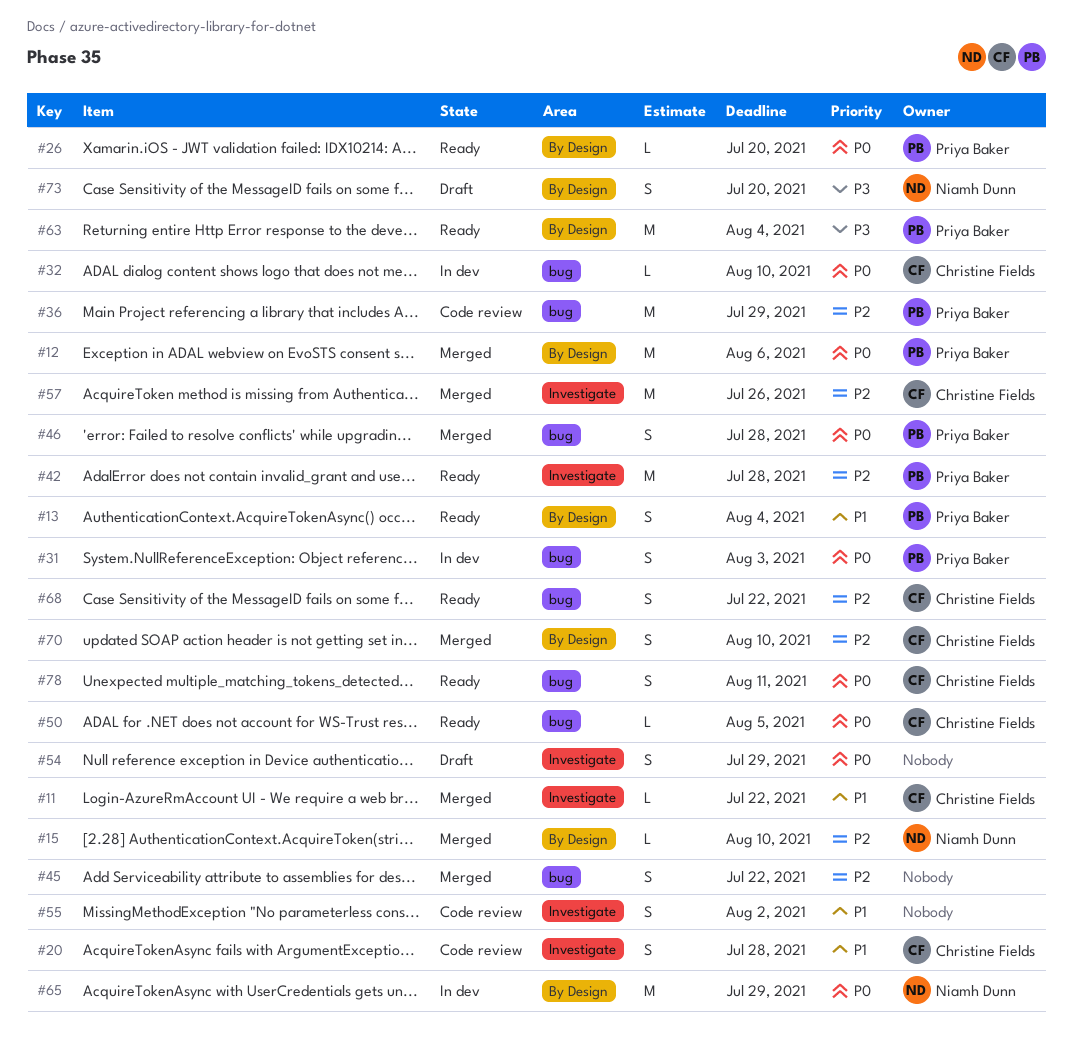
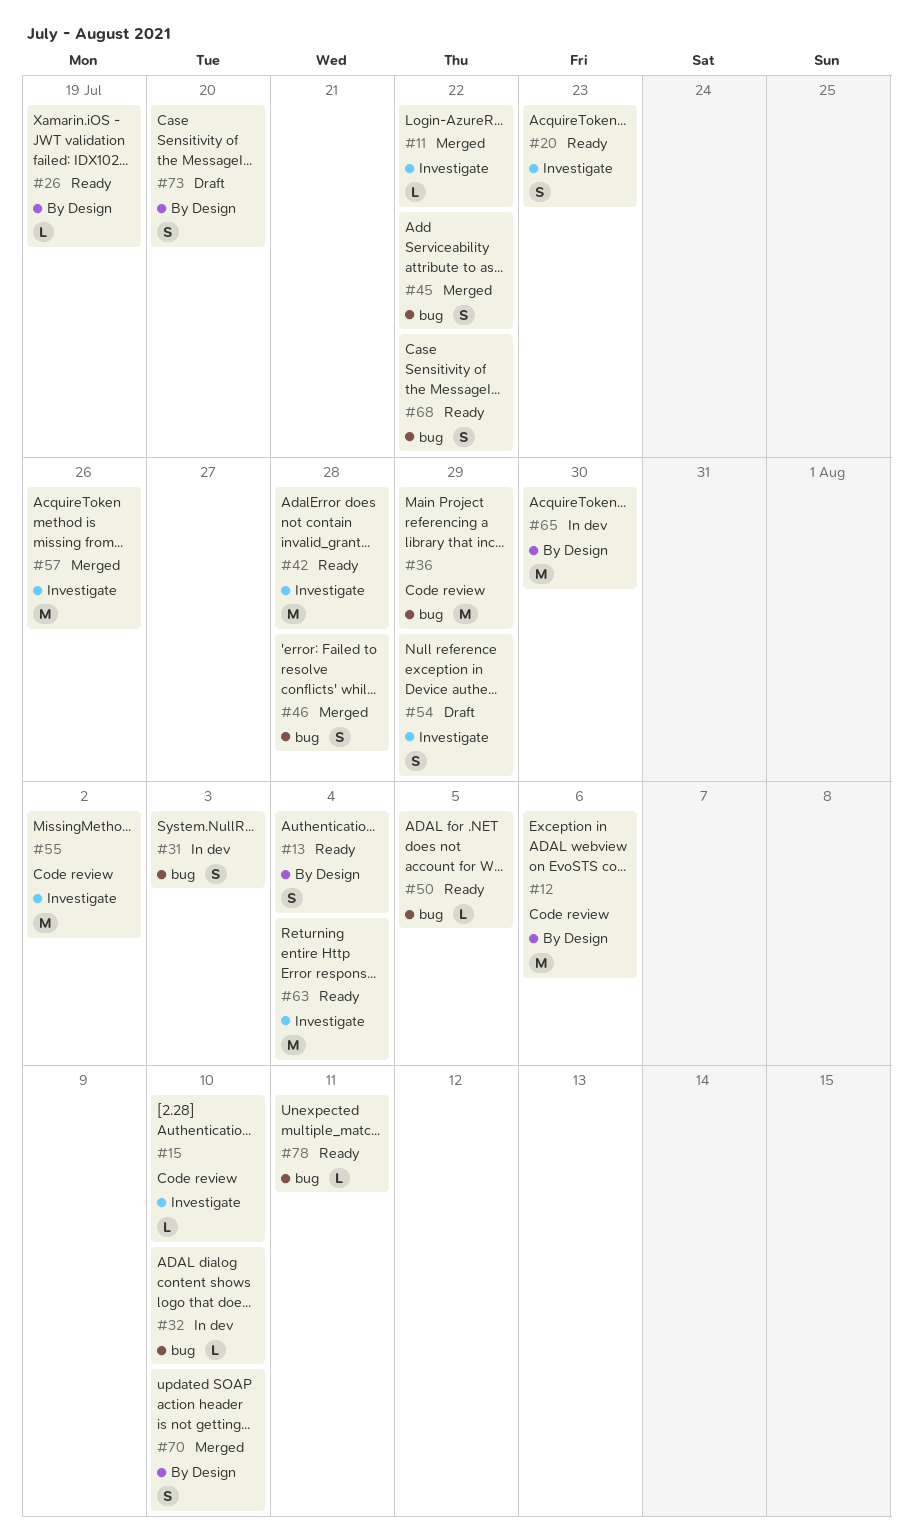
#12, status: Merged -> Code review
#15, status: Merged -> Code review
#15, label: By Design -> Investigate
#20, status: Code review -> Ready
#20, due: Jul 28 -> Jul 23
#26, due: Jul 20 -> Jul 19
#55, estimate: S -> M
#63, label: By Design -> Investigate
#65, due: Jul 29 -> Jul 30
#78, estimate: S -> L

